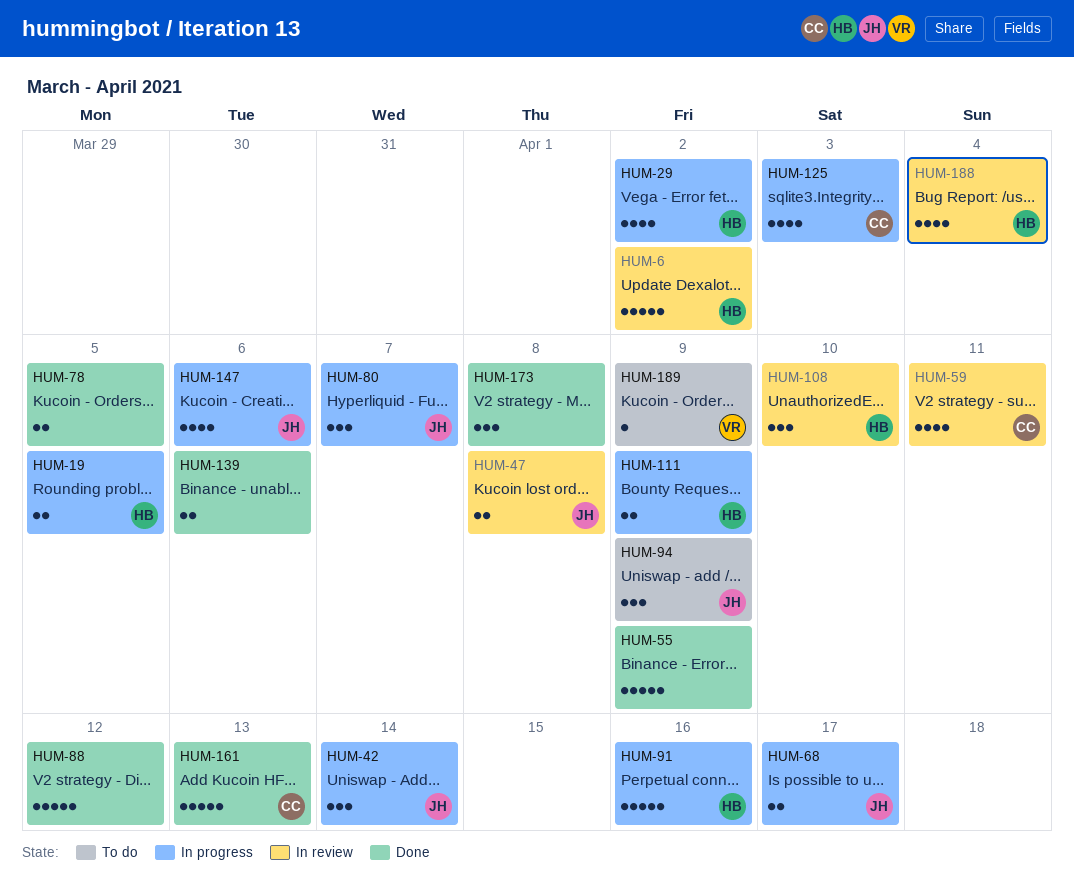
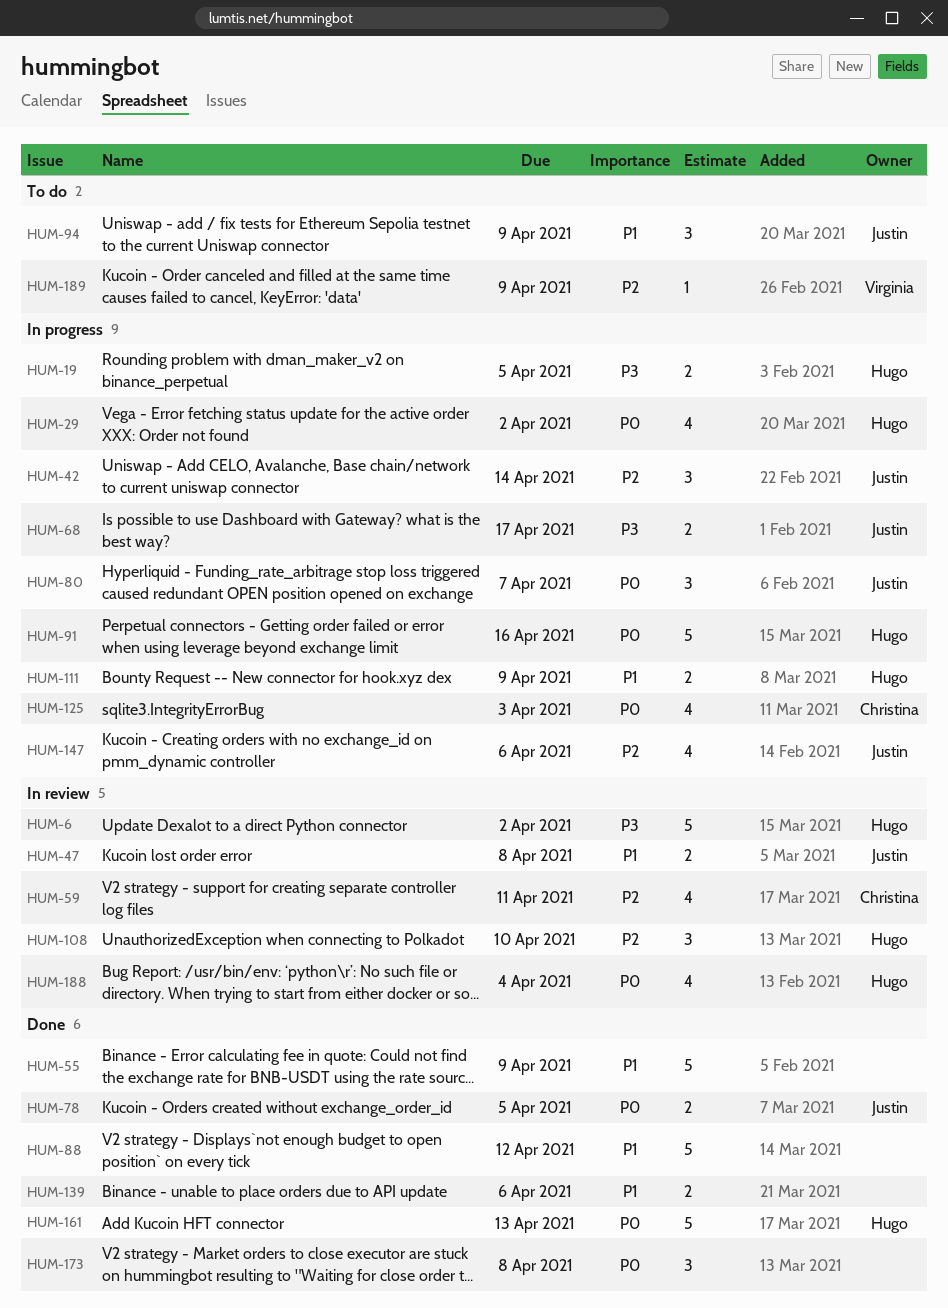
HUM-78, owner: none -> Justin
HUM-161, owner: Christina -> Hugo

